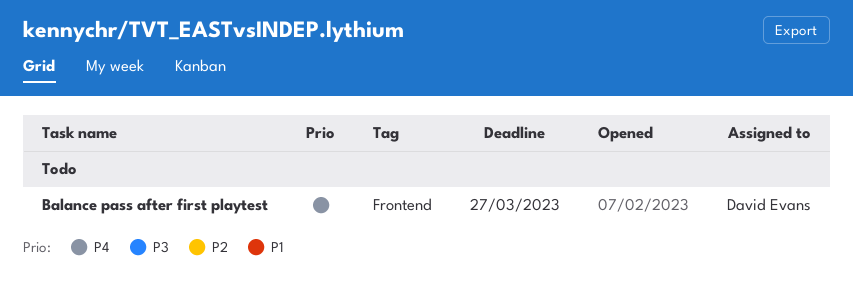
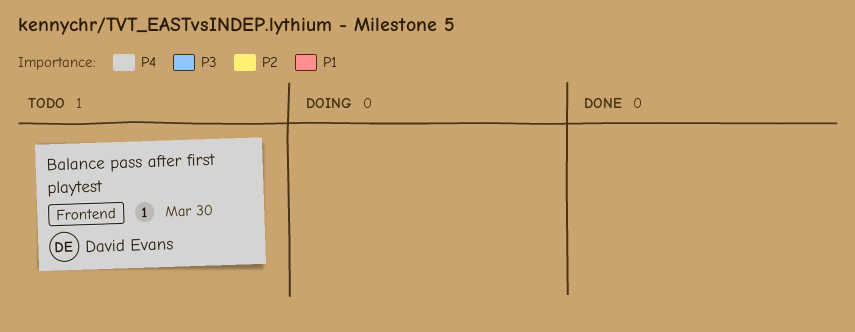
Balance pass after first playtest, due: Mar 27 -> Mar 30

